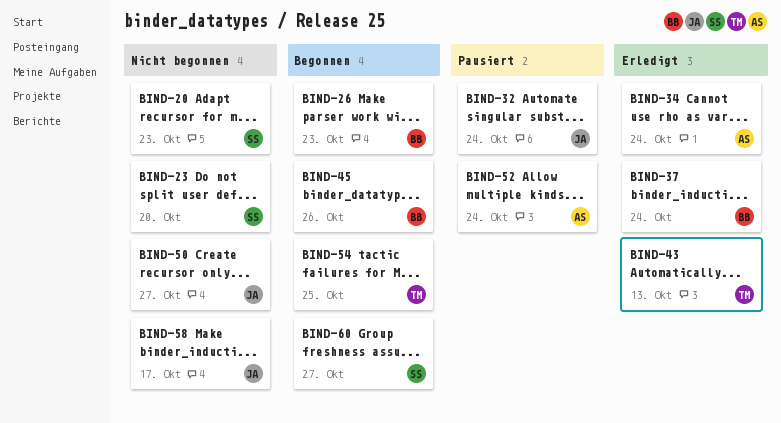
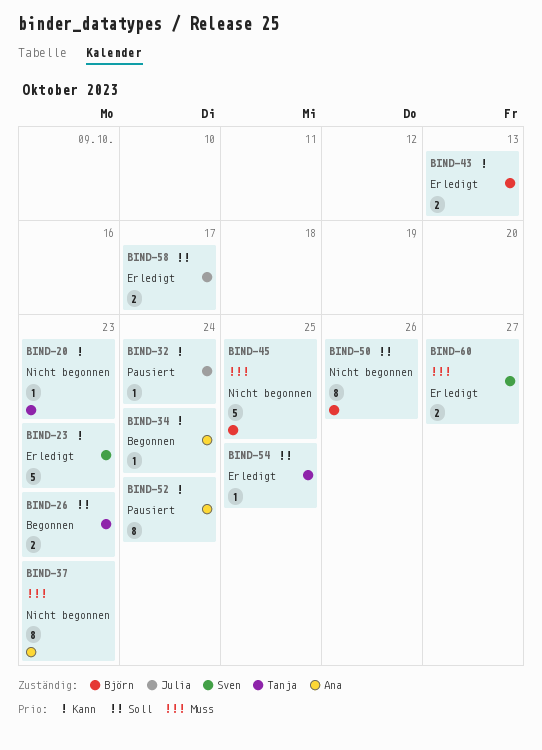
BIND-20, owner: Sven -> Tanja
BIND-23, status: Nicht begonnen -> Erledigt
BIND-23, due: Oct 20 -> Oct 23
BIND-26, owner: Björn -> Tanja
BIND-34, status: Erledigt -> Begonnen
BIND-37, status: Erledigt -> Nicht begonnen
BIND-37, owner: Björn -> Ana
BIND-37, due: Oct 24 -> Oct 23
BIND-43, owner: Tanja -> Björn
BIND-45, status: Begonnen -> Nicht begonnen
BIND-45, due: Oct 26 -> Oct 25
BIND-50, owner: Julia -> Björn
BIND-50, due: Oct 27 -> Oct 26
BIND-54, status: Begonnen -> Erledigt
BIND-58, status: Nicht begonnen -> Erledigt
BIND-60, status: Begonnen -> Erledigt

